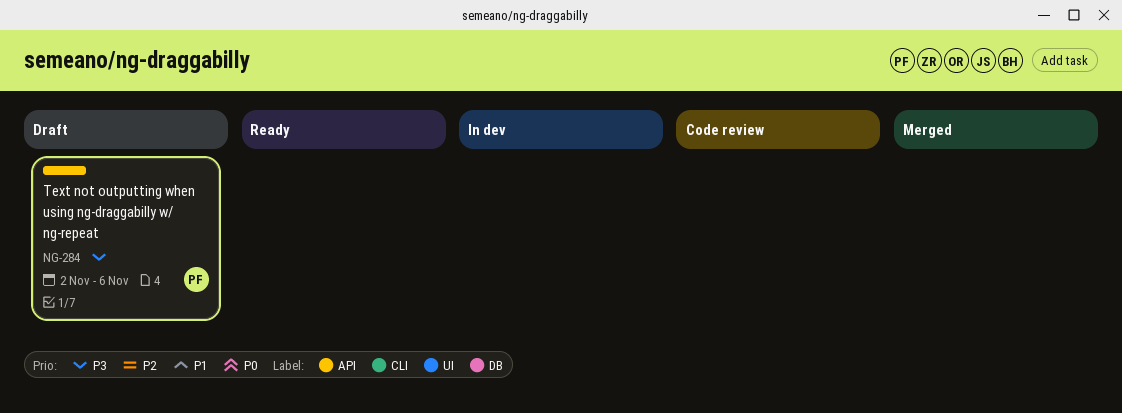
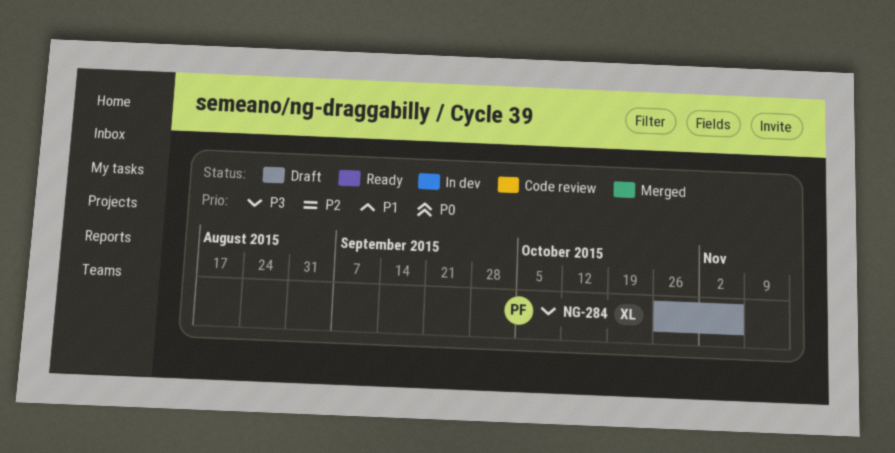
NG-284, start: Nov 2 -> Oct 26

